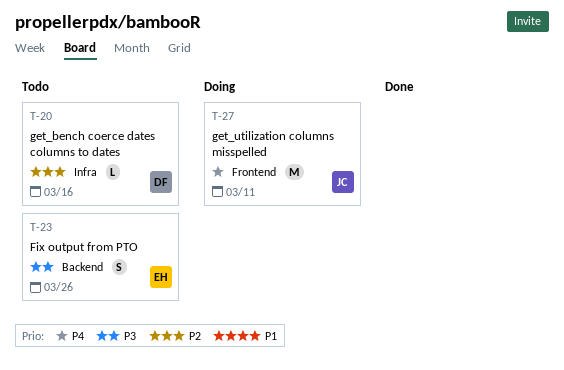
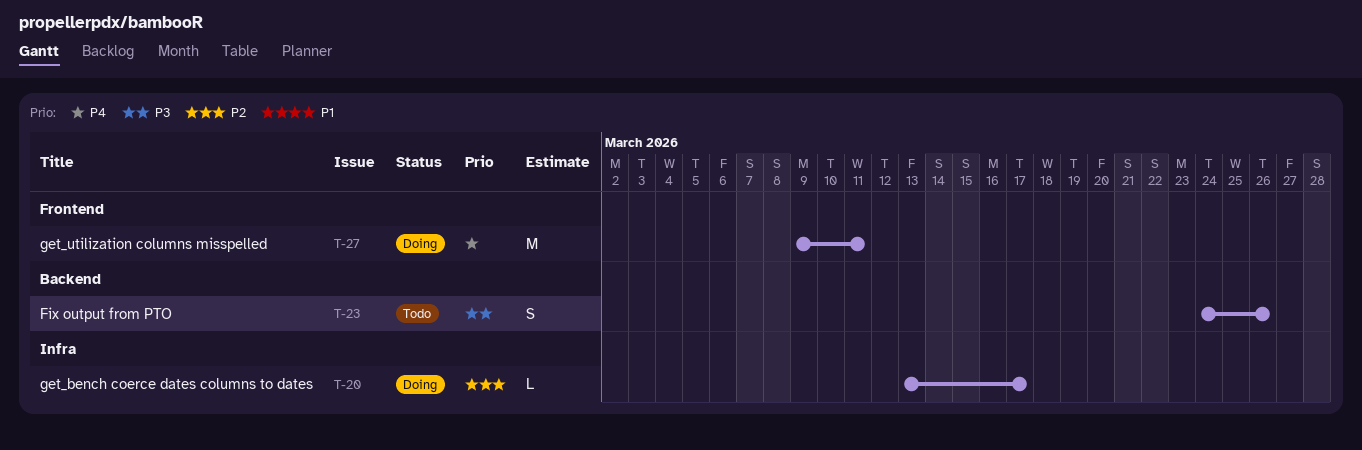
T-20, status: Todo -> Doing
T-20, due: Mar 16 -> Mar 17

